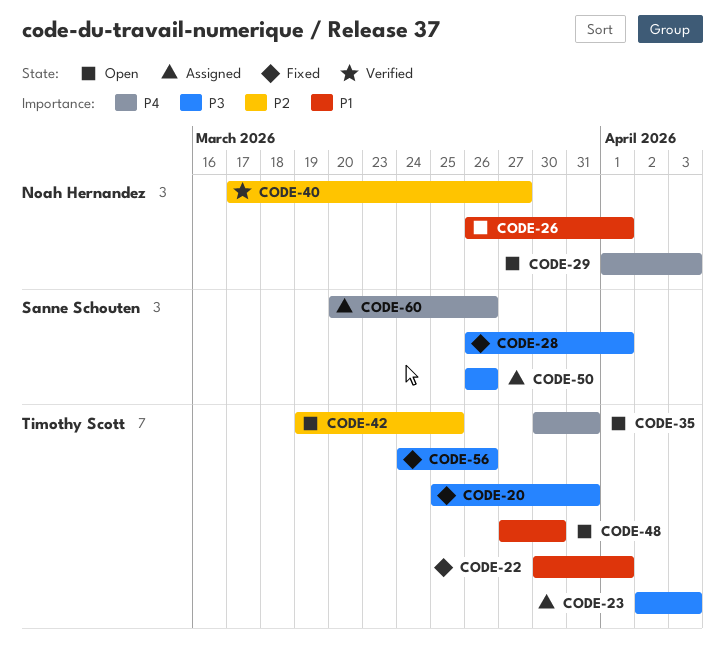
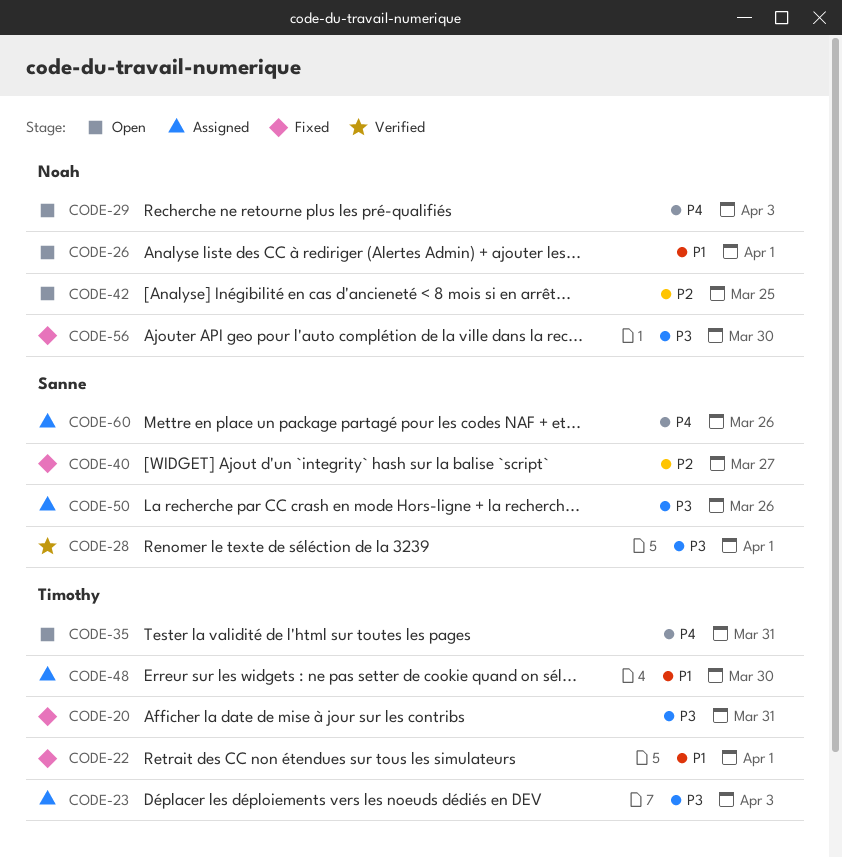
CODE-28, status: Fixed -> Verified
CODE-40, status: Verified -> Fixed
CODE-40, owner: Noah Hernandez -> Sanne Schouten
CODE-42, owner: Timothy Scott -> Noah Hernandez
CODE-48, status: Open -> Assigned
CODE-56, owner: Timothy Scott -> Noah Hernandez
CODE-56, due: Mar 26 -> Mar 30

